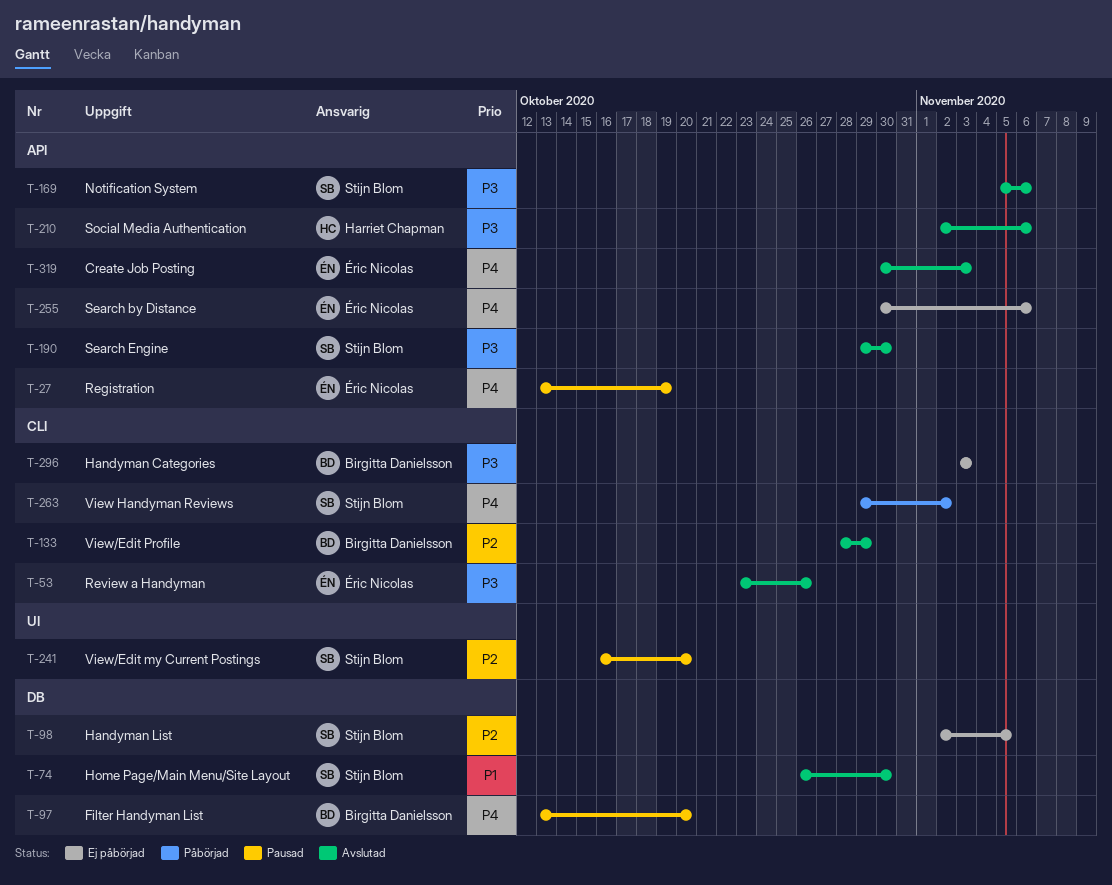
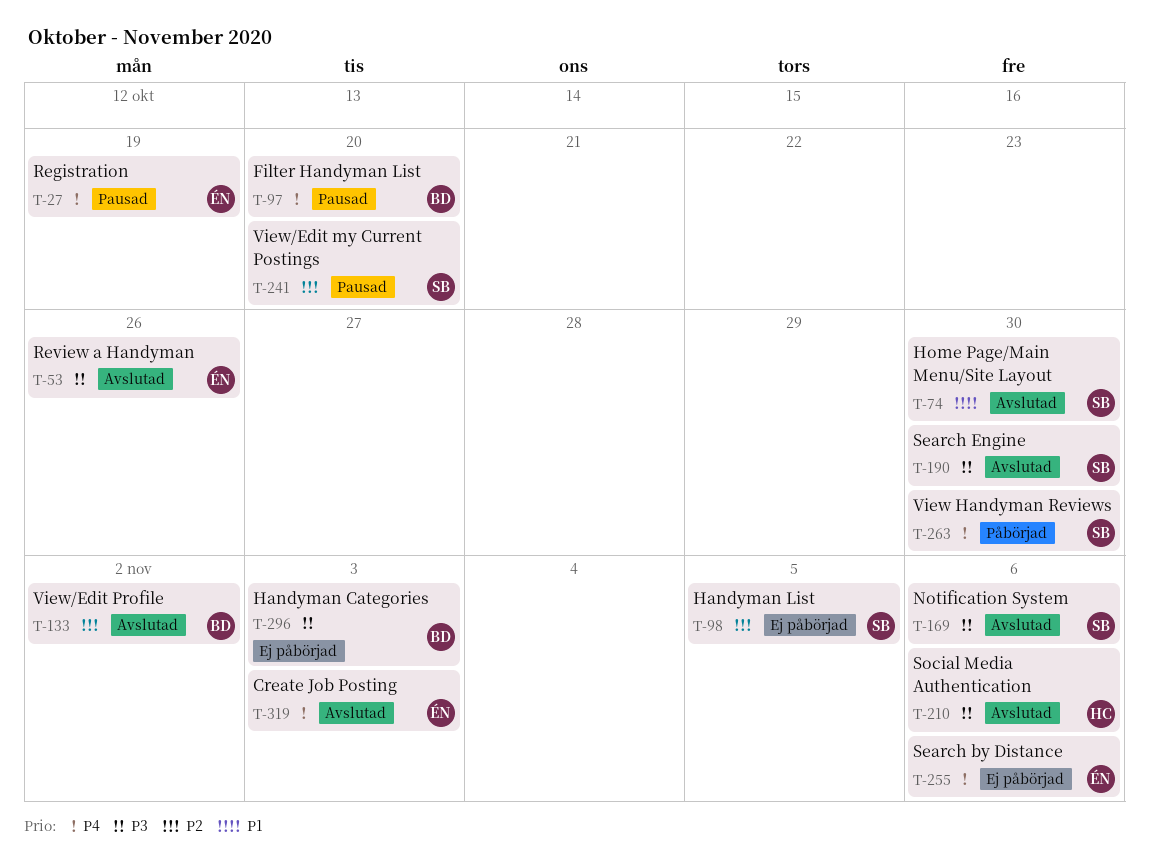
T-133, due: Oct 29 -> Nov 2
T-263, due: Nov 2 -> Oct 30

